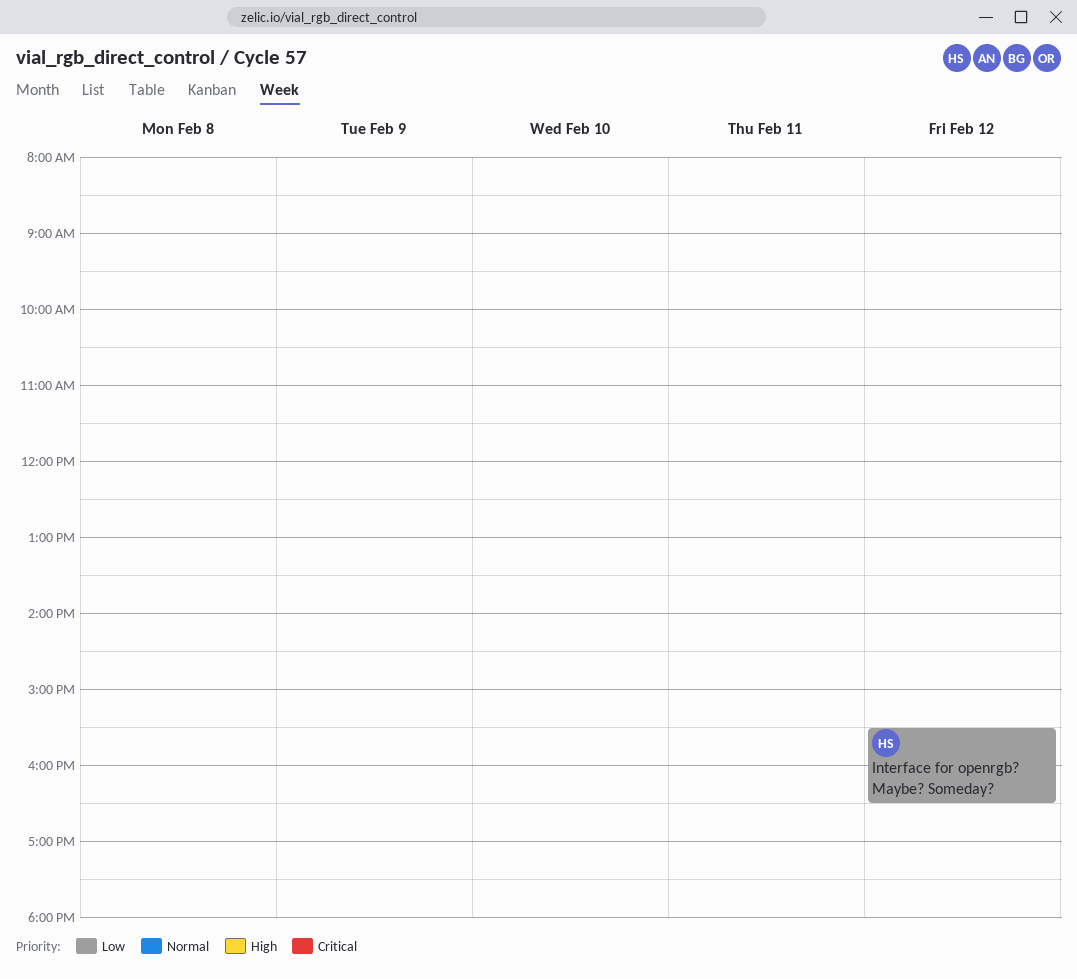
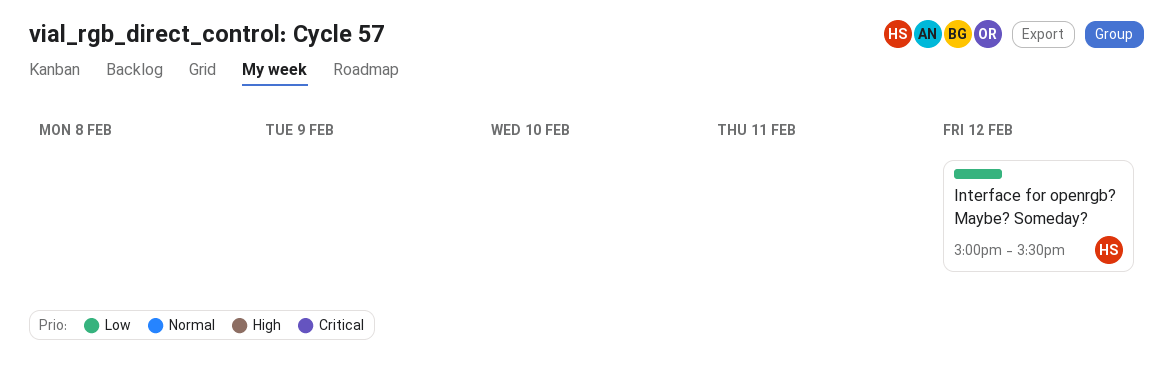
Interface for openrgb? Maybe? Someday?, begins: 15:30 -> 15:00
Interface for openrgb? Maybe? Someday?, ends: 16:30 -> 15:30

